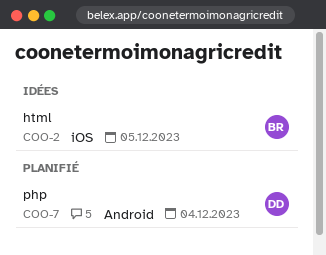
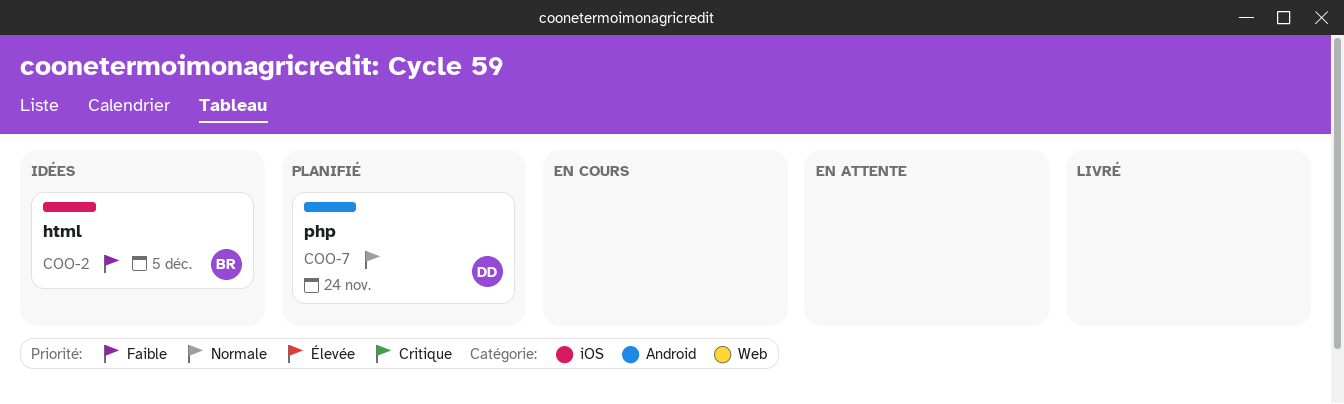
COO-7, due: Dec 4 -> Nov 24

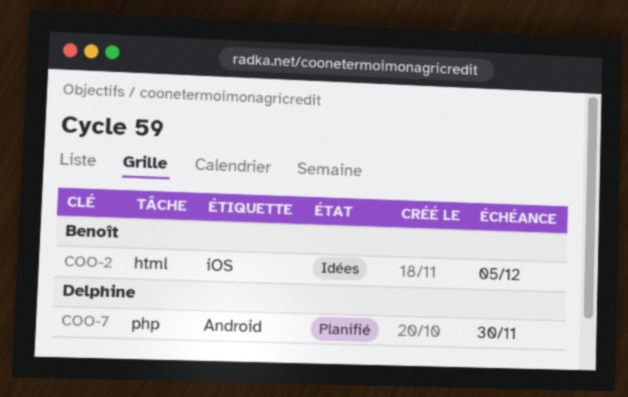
COO-7, due: Nov 24 -> Nov 30

